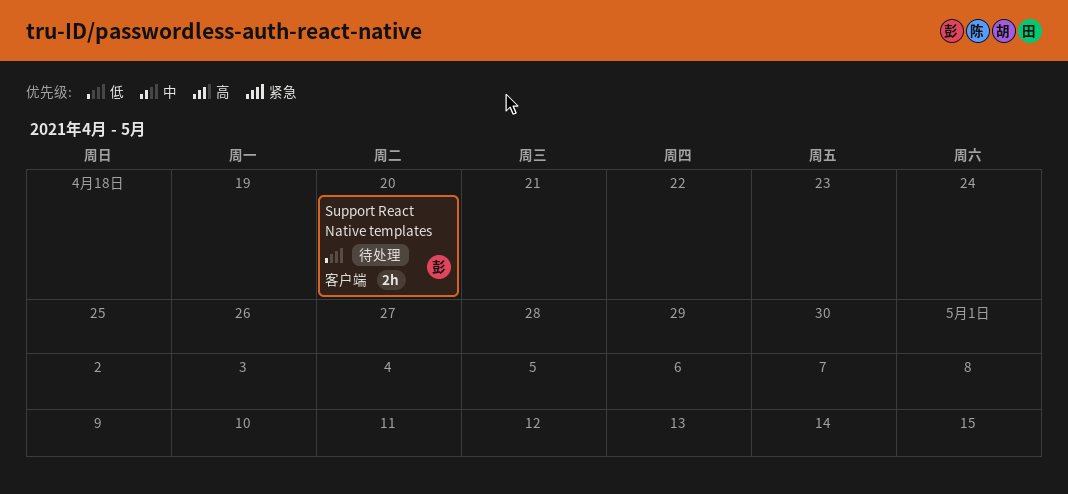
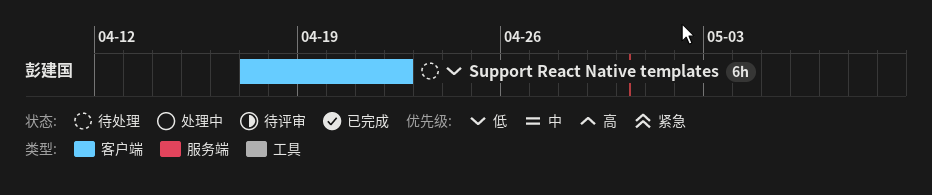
Support React Native templates, estimate: 2h -> 6h
Support React Native templates, due: Apr 20 -> Apr 22

